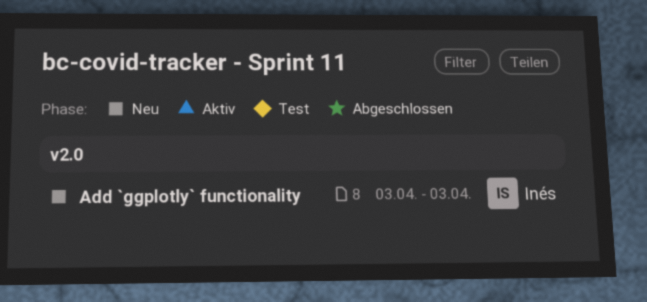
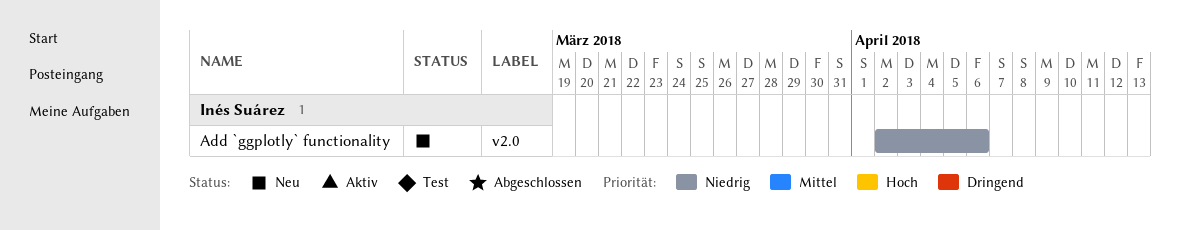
Add `ggplotly` functionality, start: Apr 3 -> Apr 2
Add `ggplotly` functionality, due: Apr 3 -> Apr 6

